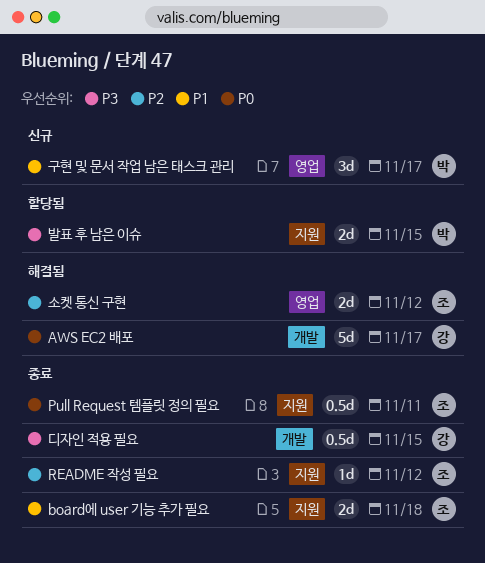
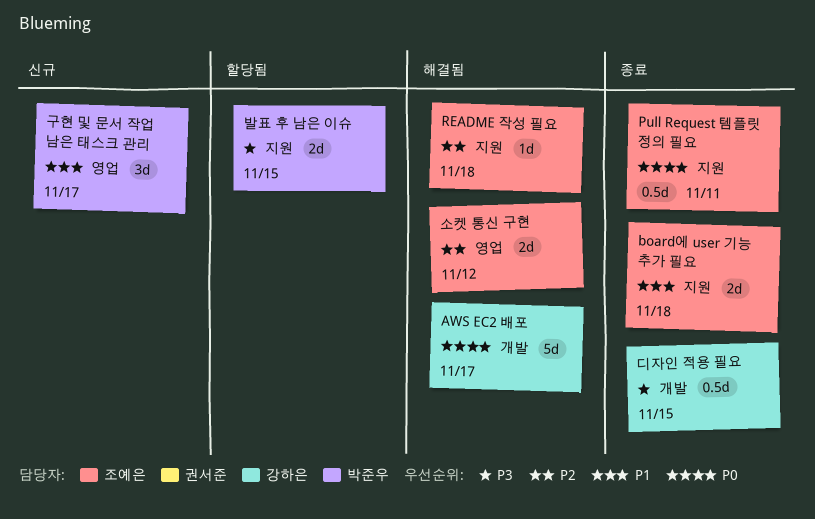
README 작성 필요, status: 종료 -> 해결됨
README 작성 필요, due: Nov 12 -> Nov 18

